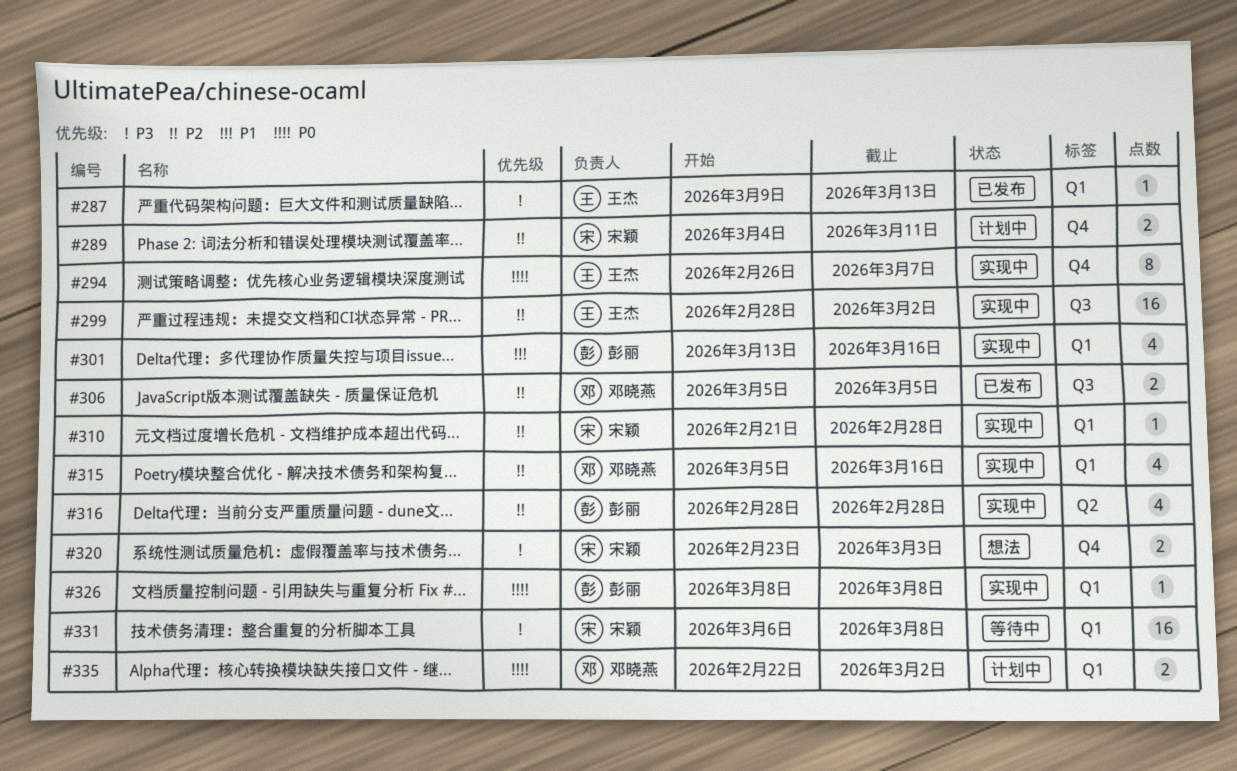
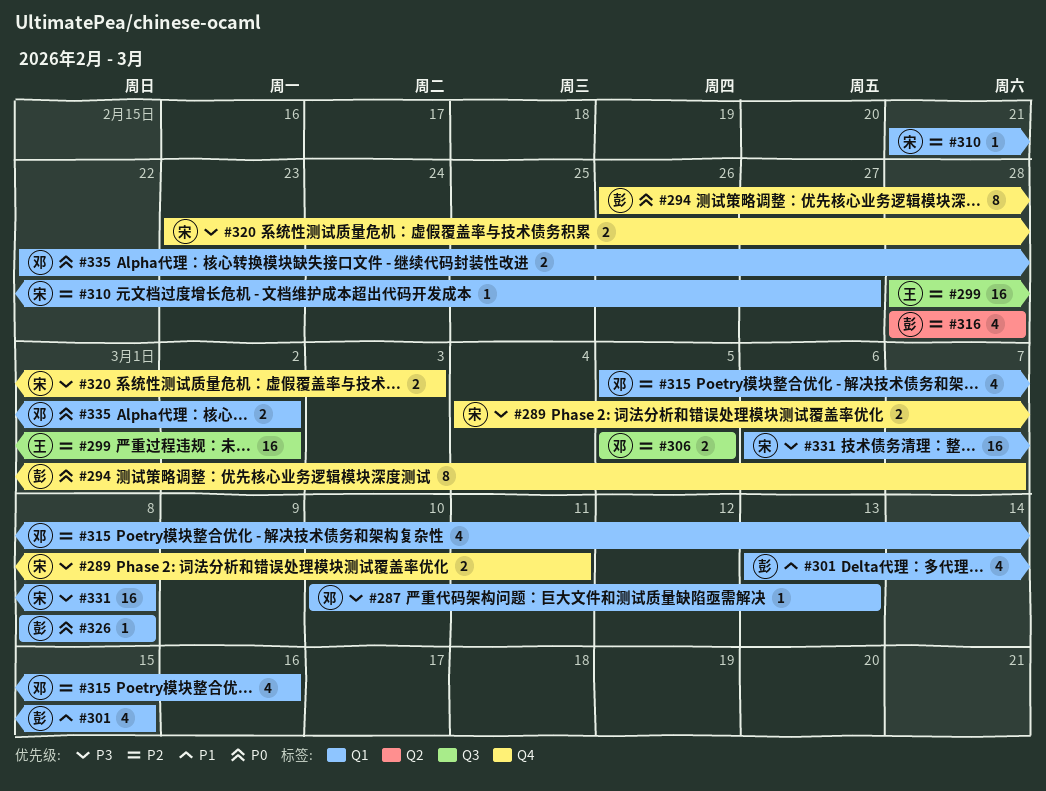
#287, owner: 王杰 -> 邓晓燕
#287, start: Mar 9 -> Mar 10
#289, priority: P2 -> P3
#294, owner: 王杰 -> 彭丽
#301, due: Mar 16 -> Mar 15
#310, due: Feb 28 -> Feb 27

